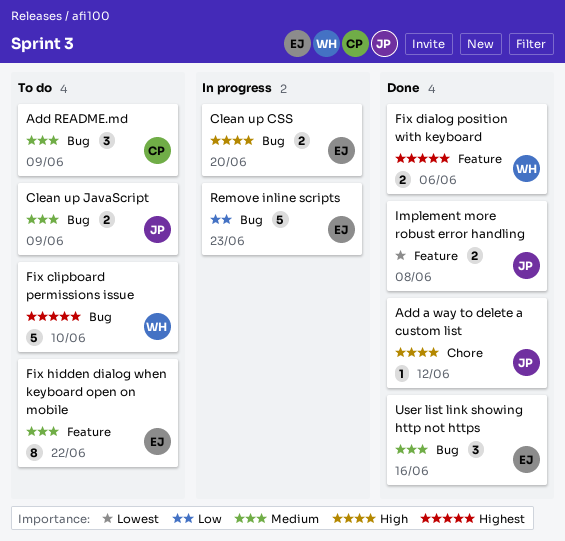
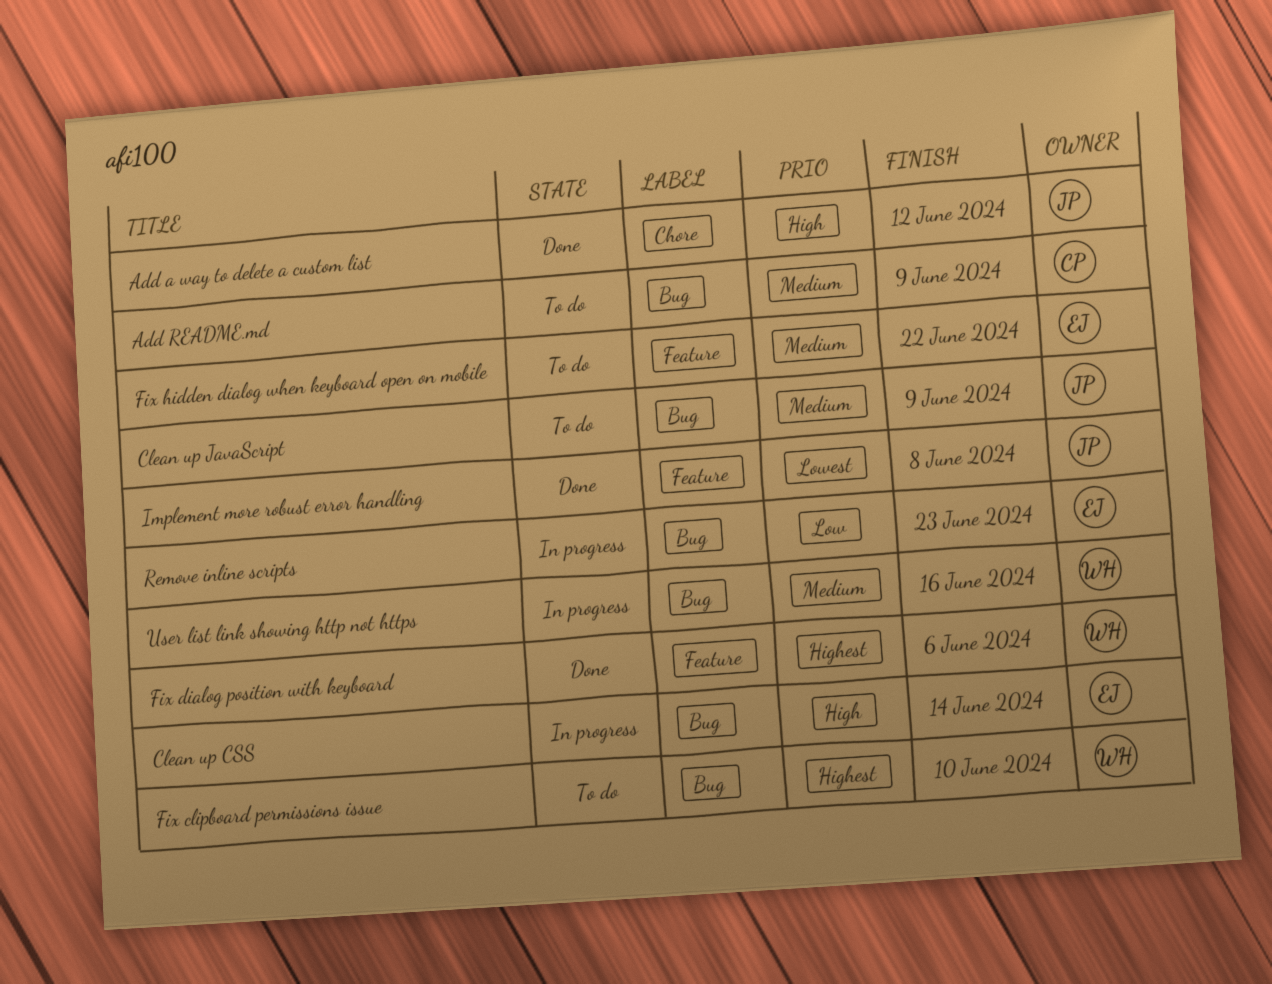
Clean up CSS, due: Jun 20 -> Jun 14
User list link showing http not https, status: Done -> In progress
User list link showing http not https, owner: EJ -> WH

